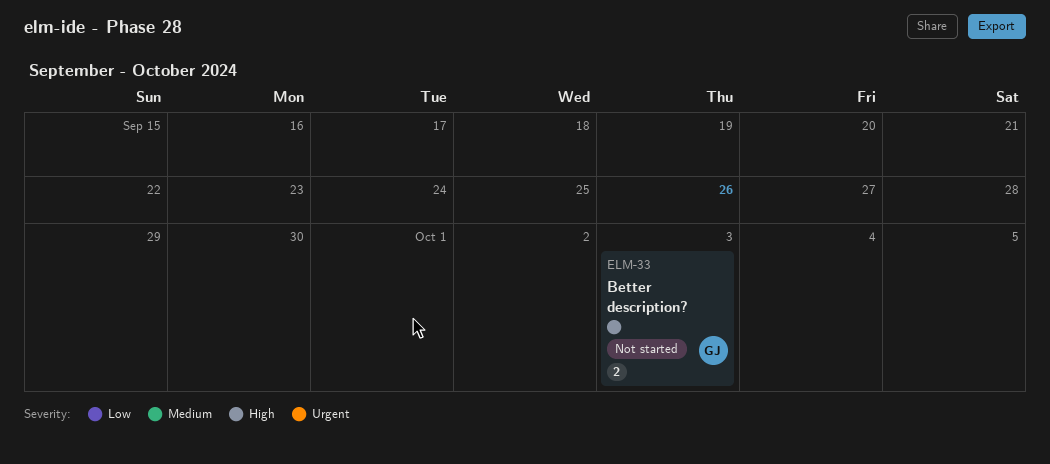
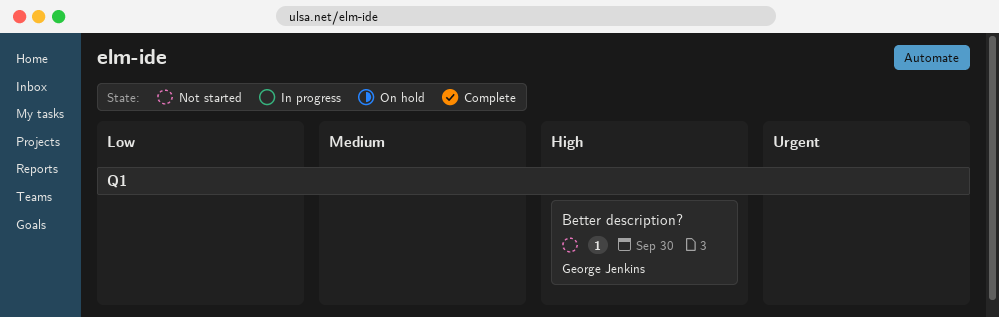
Better description?, estimate: 2 -> 1
Better description?, due: Oct 3 -> Sep 30

